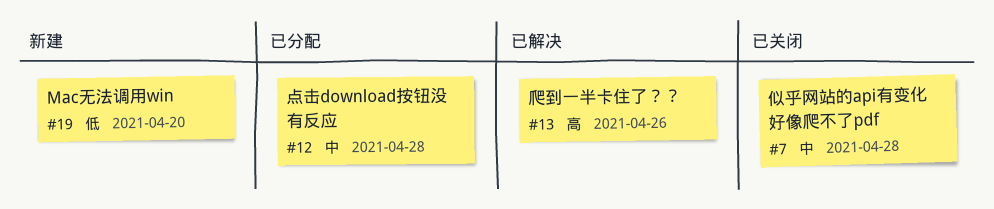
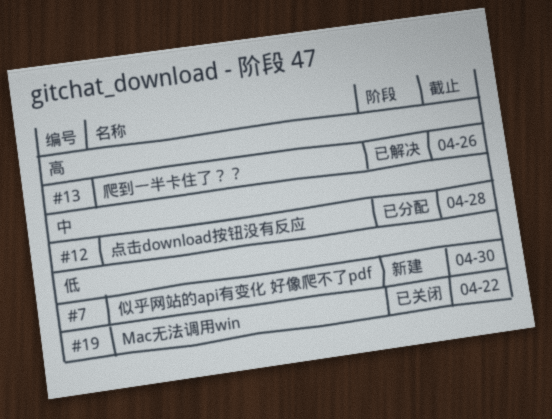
#7, status: 已关闭 -> 新建
#7, priority: 中 -> 低
#7, due: Apr 28 -> Apr 30
#19, status: 新建 -> 已关闭
#19, due: Apr 20 -> Apr 22

